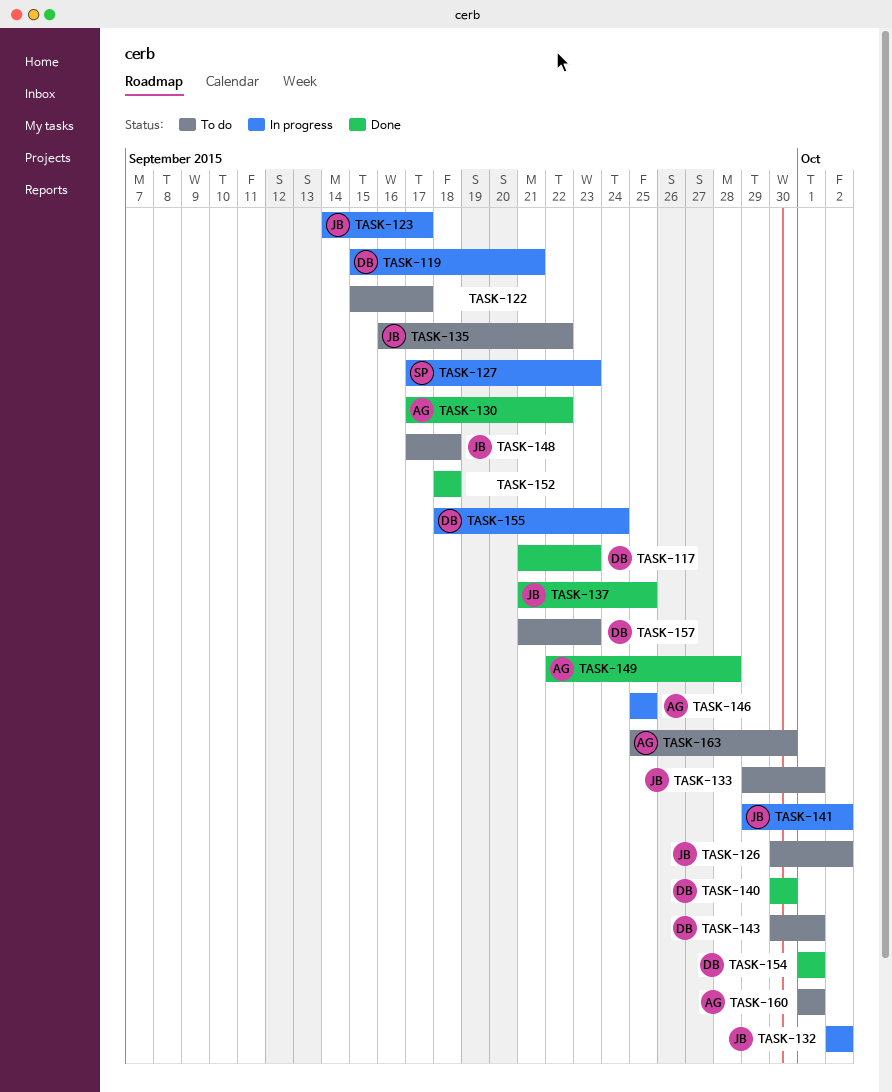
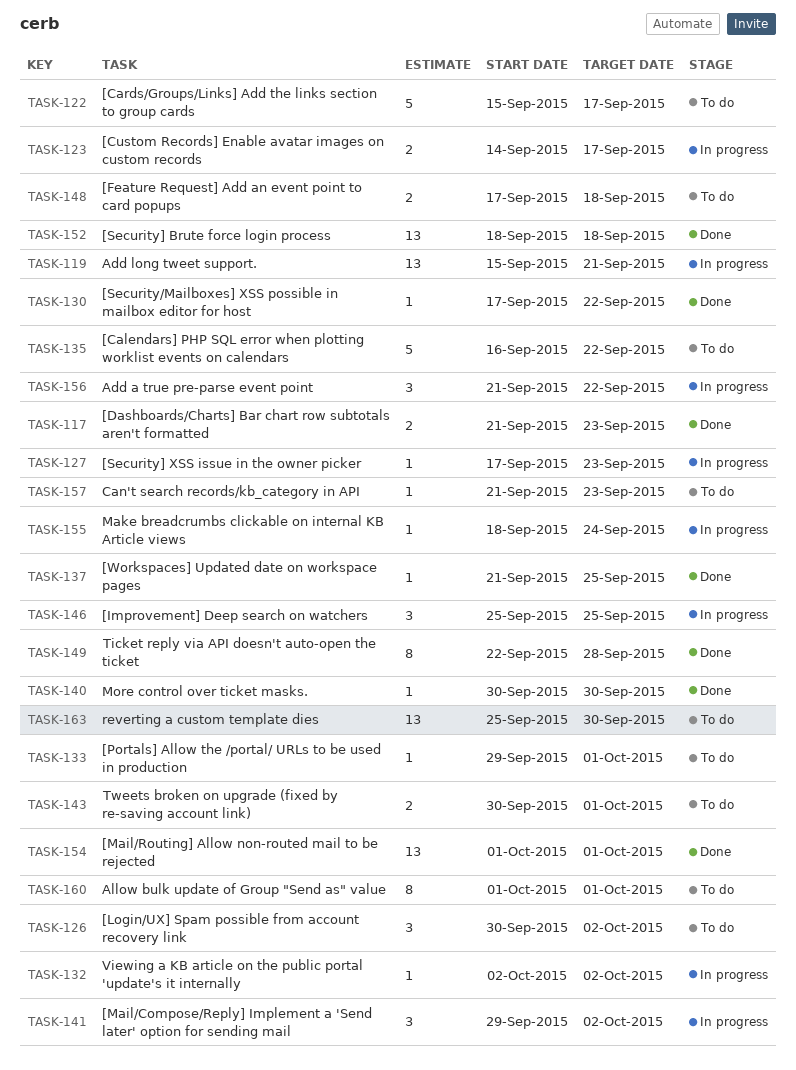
TASK-156: none -> present

